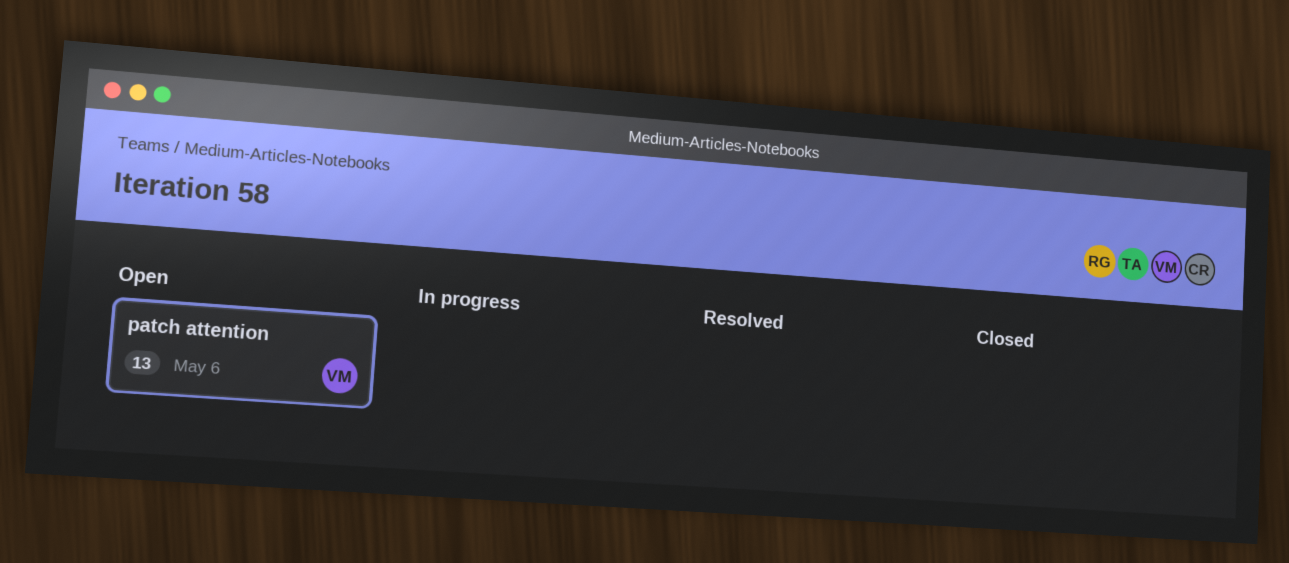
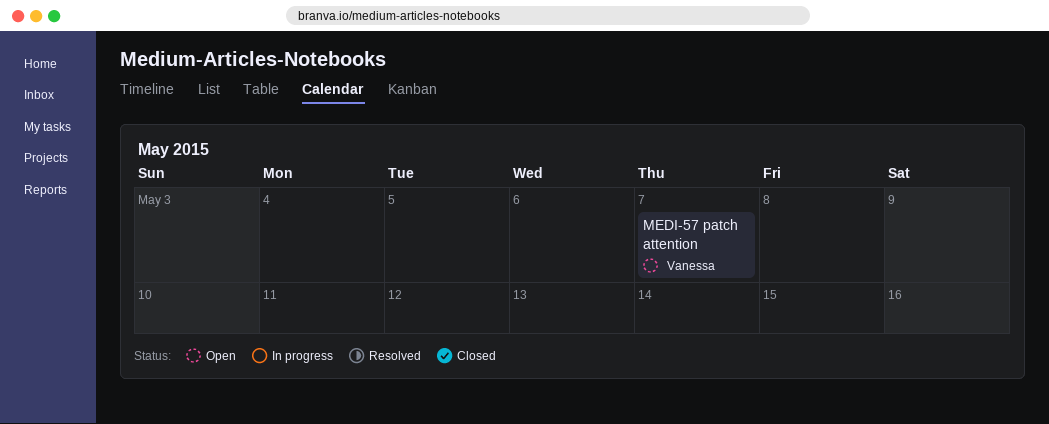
patch attention, due: May 6 -> May 7

